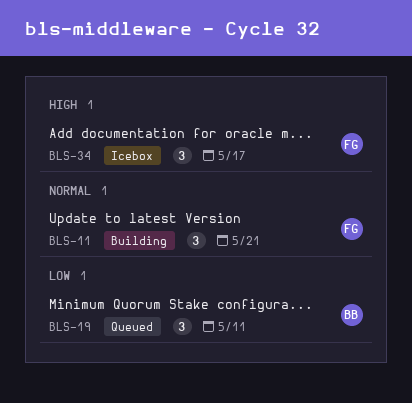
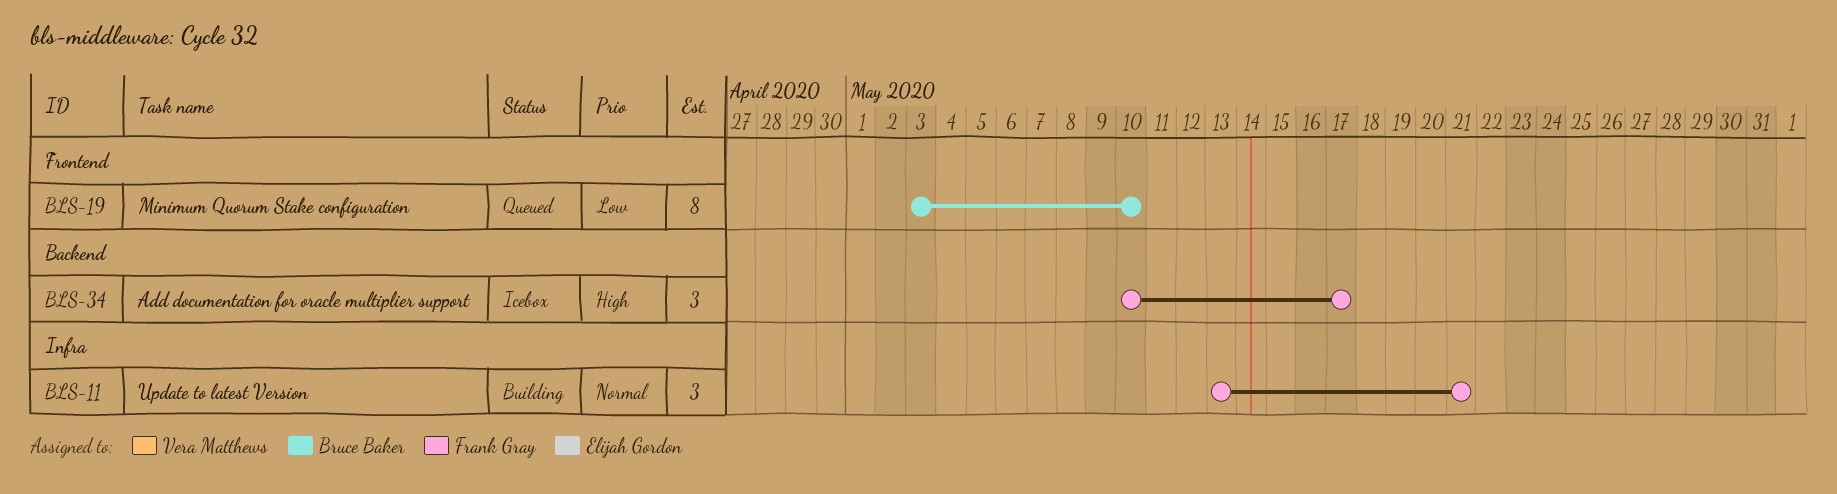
BLS-19, estimate: 3 -> 8
BLS-19, due: May 11 -> May 10

